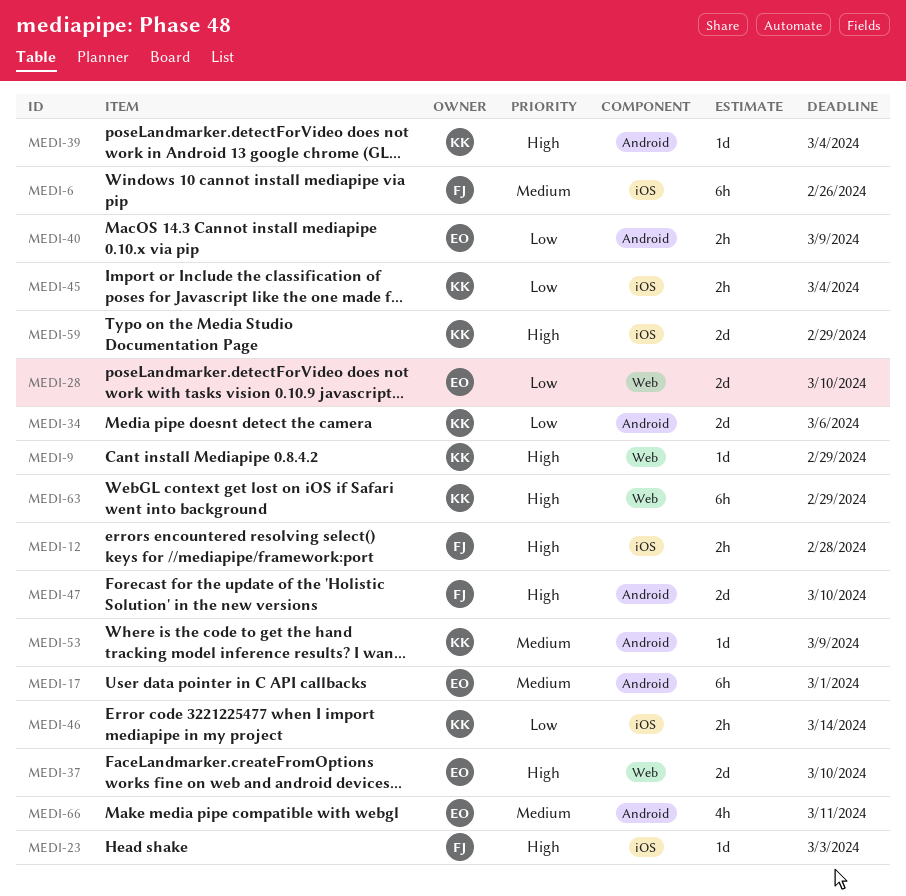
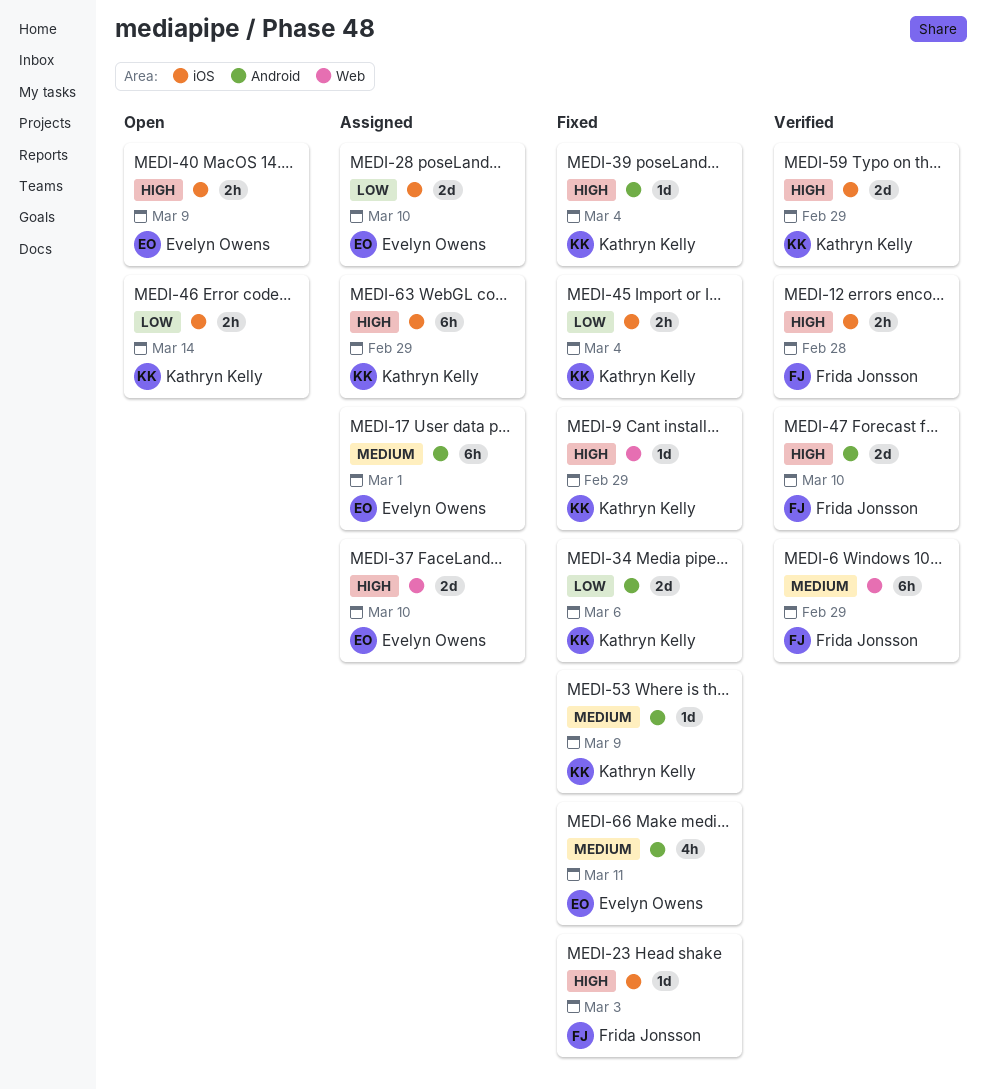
MEDI-6, label: iOS -> Web
MEDI-6, due: Feb 26 -> Feb 29
MEDI-28, label: Web -> iOS
MEDI-40, priority: Low -> High
MEDI-40, label: Android -> iOS
MEDI-63, label: Web -> iOS

